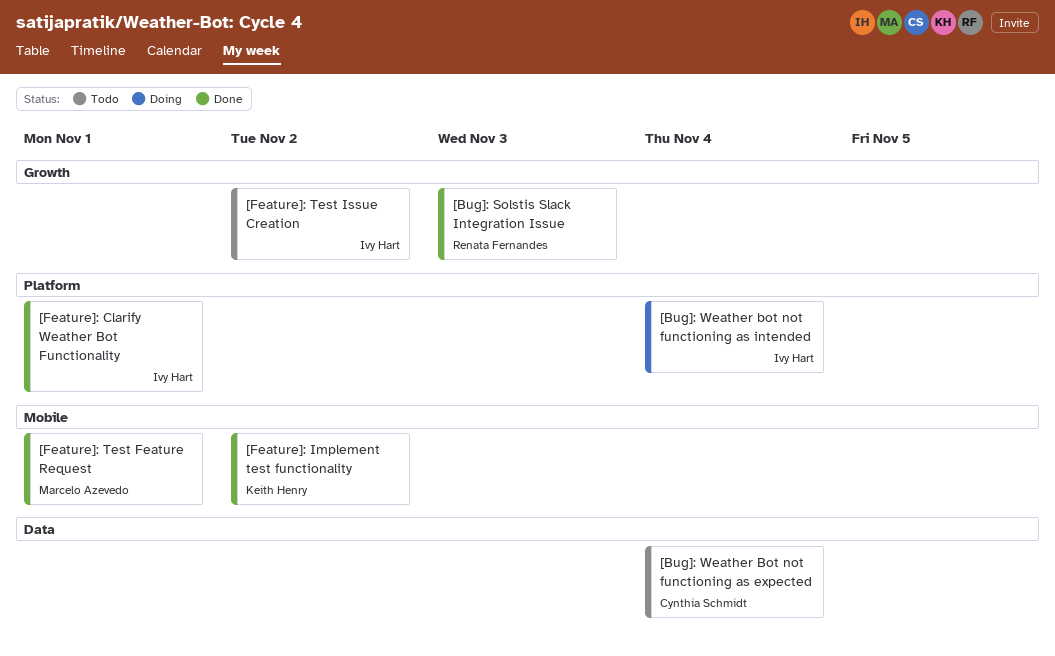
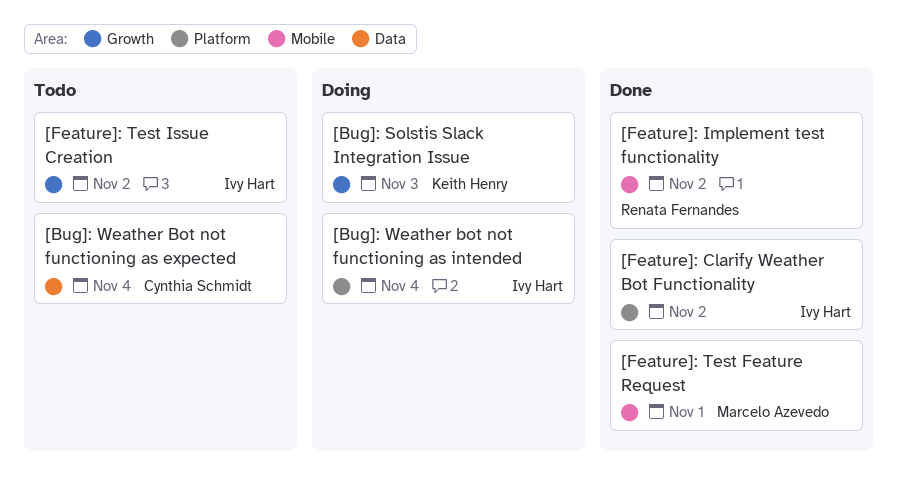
[Bug]: Solstis Slack Integration Issue, status: Done -> Doing
[Bug]: Solstis Slack Integration Issue, owner: Renata Fernandes -> Keith Henry
[Feature]: Clarify Weather Bot Functionality, due: Nov 1 -> Nov 2
[Feature]: Implement test functionality, owner: Keith Henry -> Renata Fernandes

